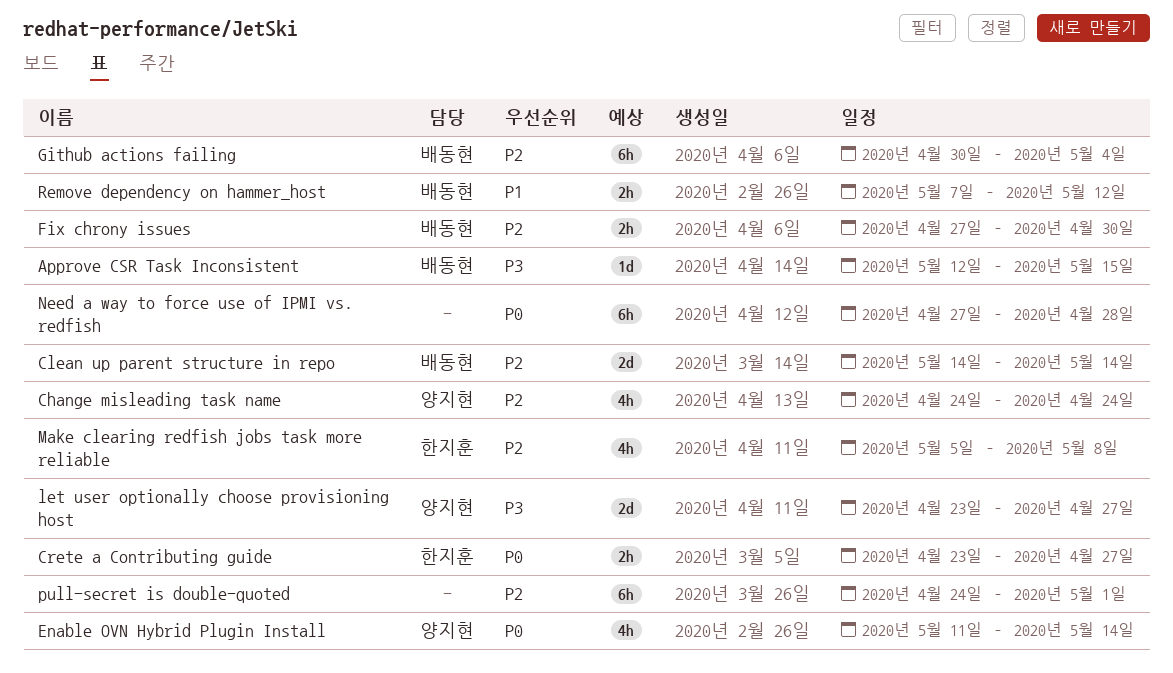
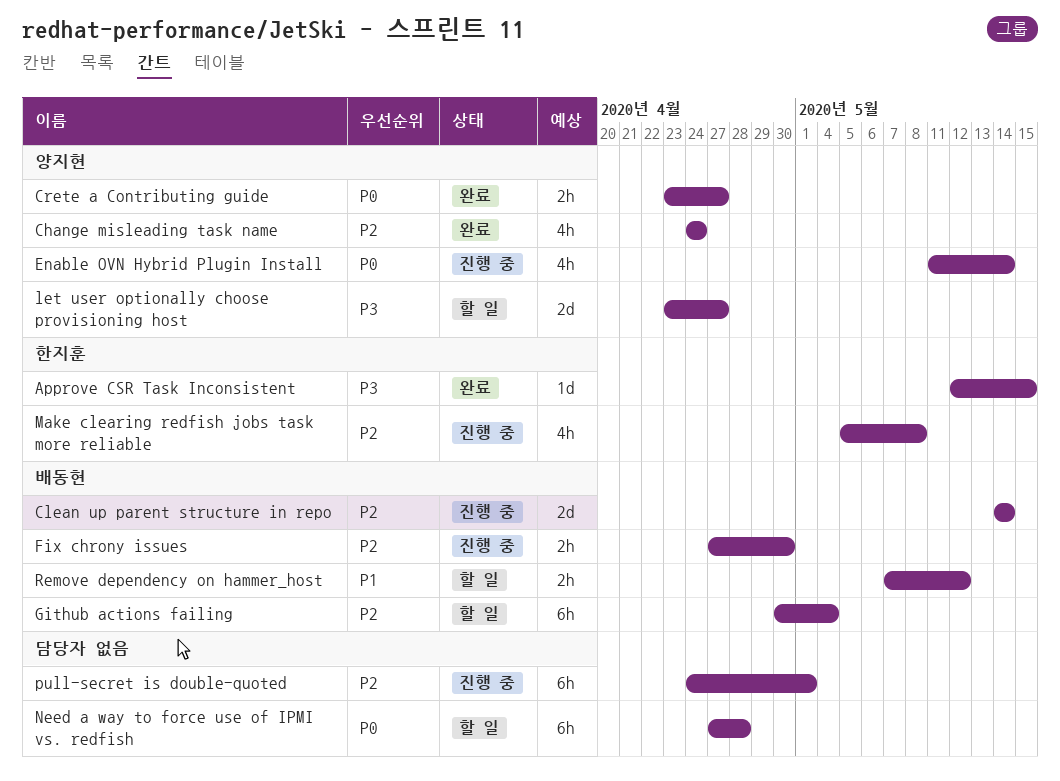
Approve CSR Task Inconsistent, owner: 배동현 -> 한지훈
Crete a Contributing guide, owner: 한지훈 -> 양지현

